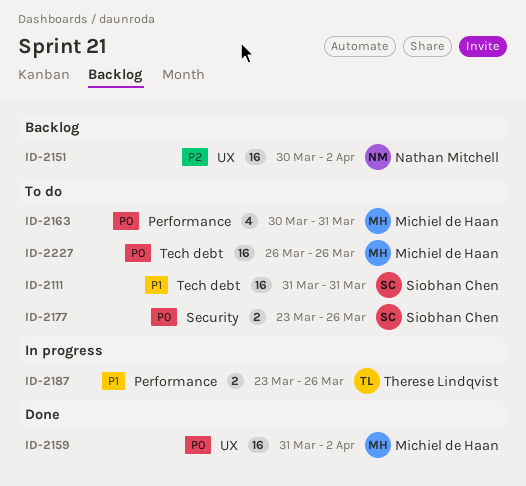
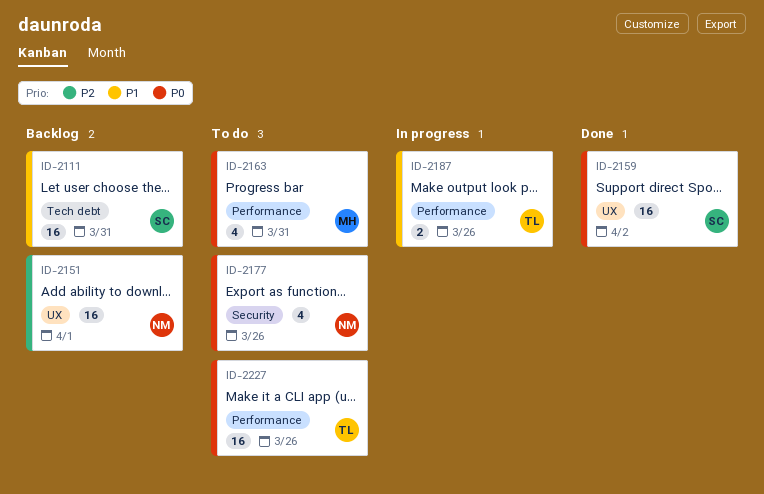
ID-2111, status: To do -> Backlog
ID-2151, due: Apr 2 -> Apr 1
ID-2159, owner: Michiel de Haan -> Siobhan Chen
ID-2177, owner: Siobhan Chen -> Nathan Mitchell
ID-2177, estimate: 2 -> 4
ID-2227, owner: Michiel de Haan -> Therese Lindqvist
ID-2227, label: Tech debt -> Performance

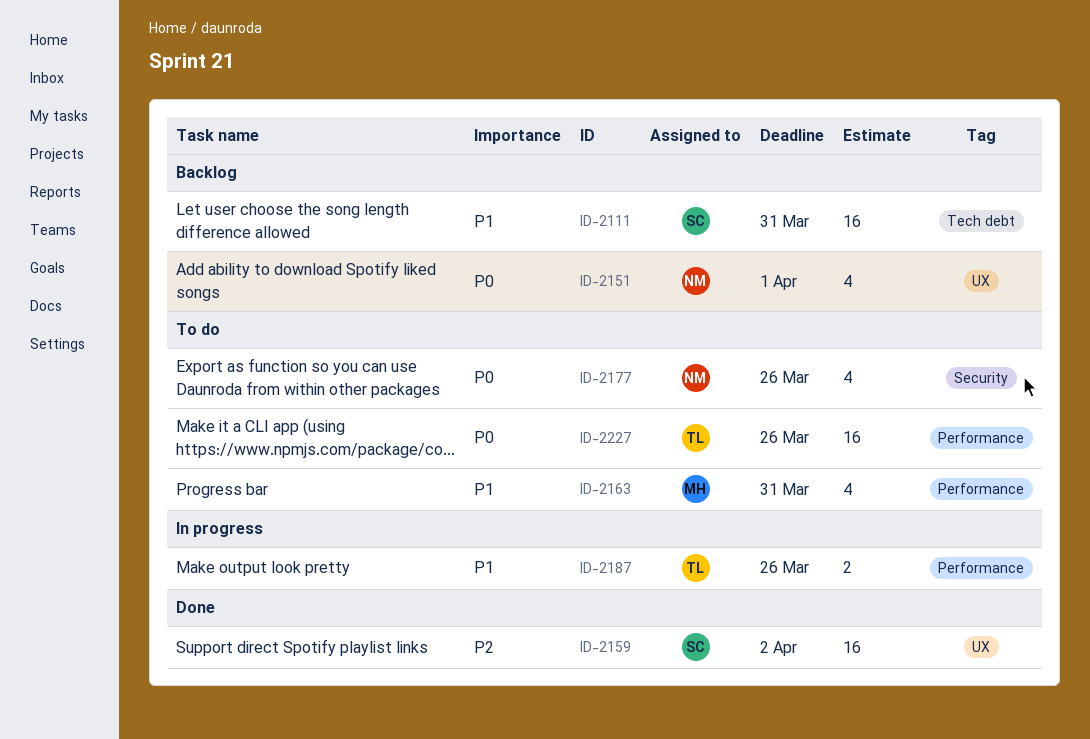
ID-2151, priority: P2 -> P0
ID-2151, estimate: 16 -> 4
ID-2159, priority: P0 -> P2
ID-2163, priority: P0 -> P1

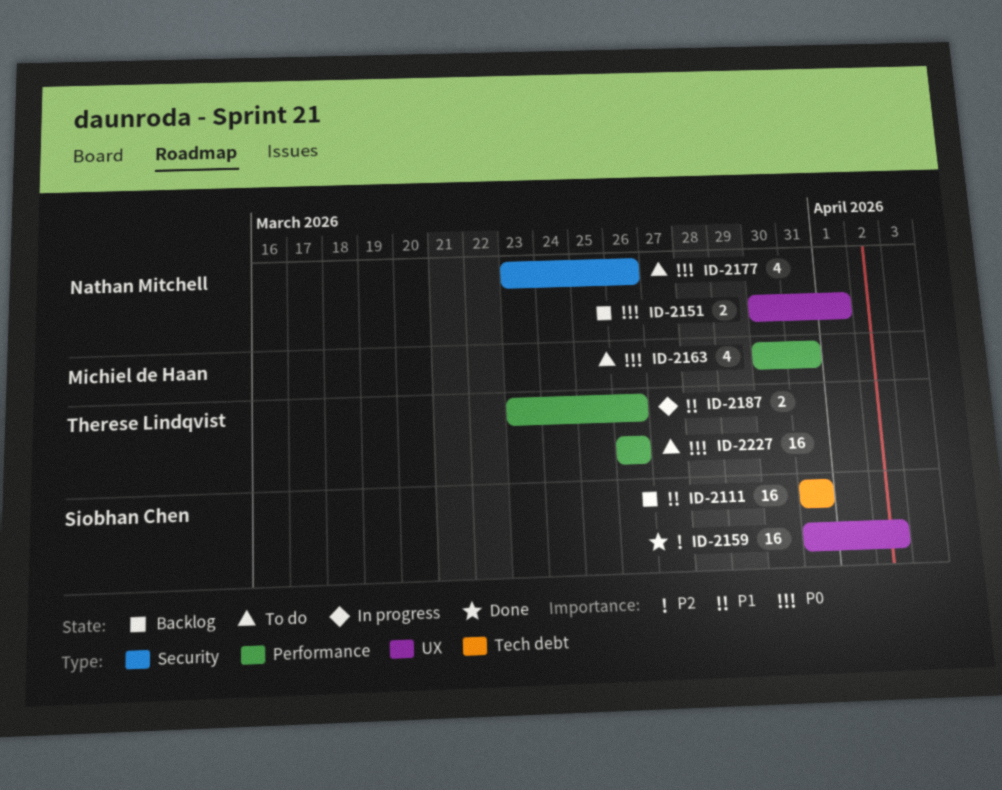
ID-2151, estimate: 4 -> 2
ID-2163, priority: P1 -> P0

